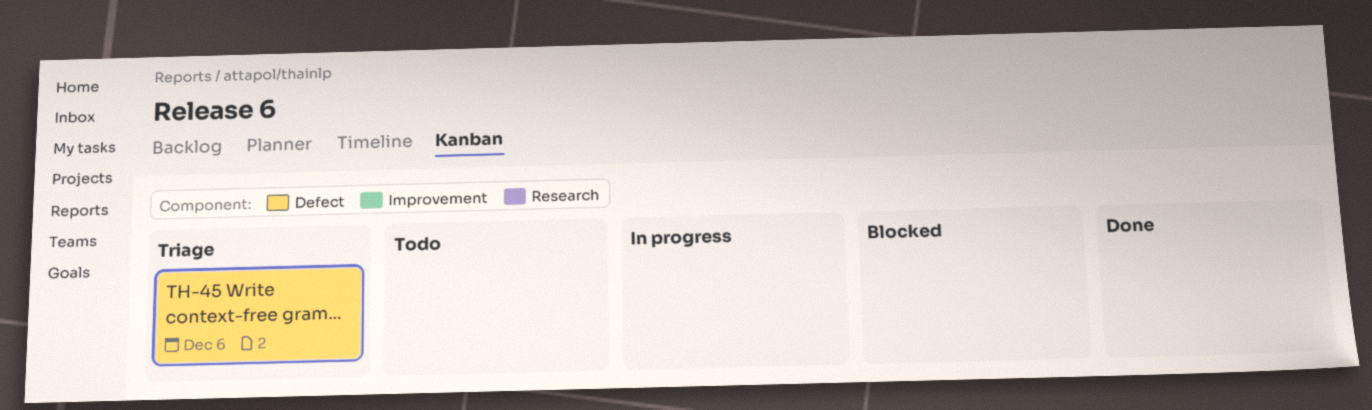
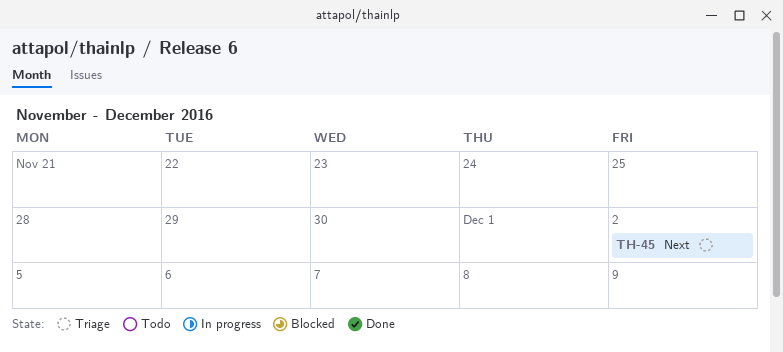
TH-45, due: Dec 6 -> Dec 2

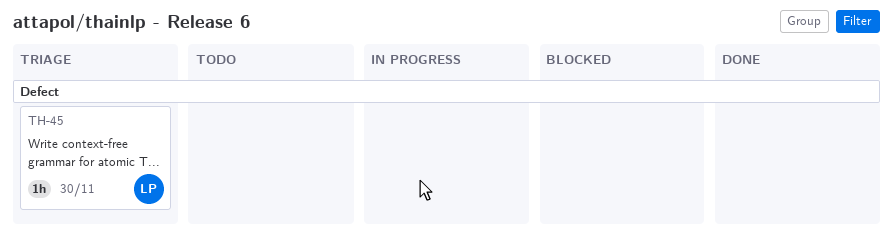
TH-45, due: Dec 2 -> Nov 30

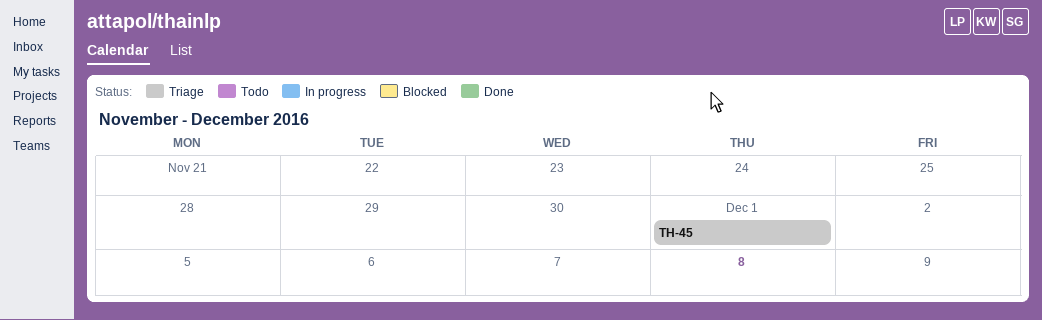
TH-45, due: Nov 30 -> Dec 1

